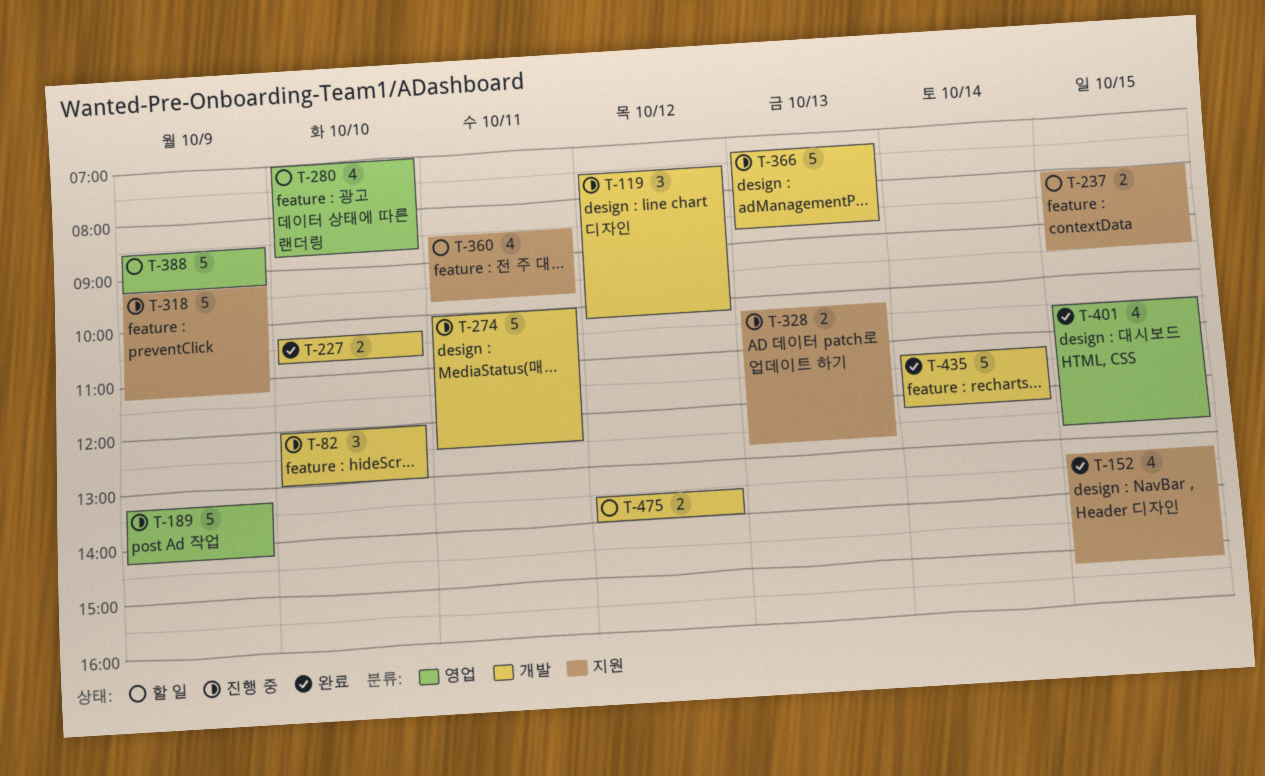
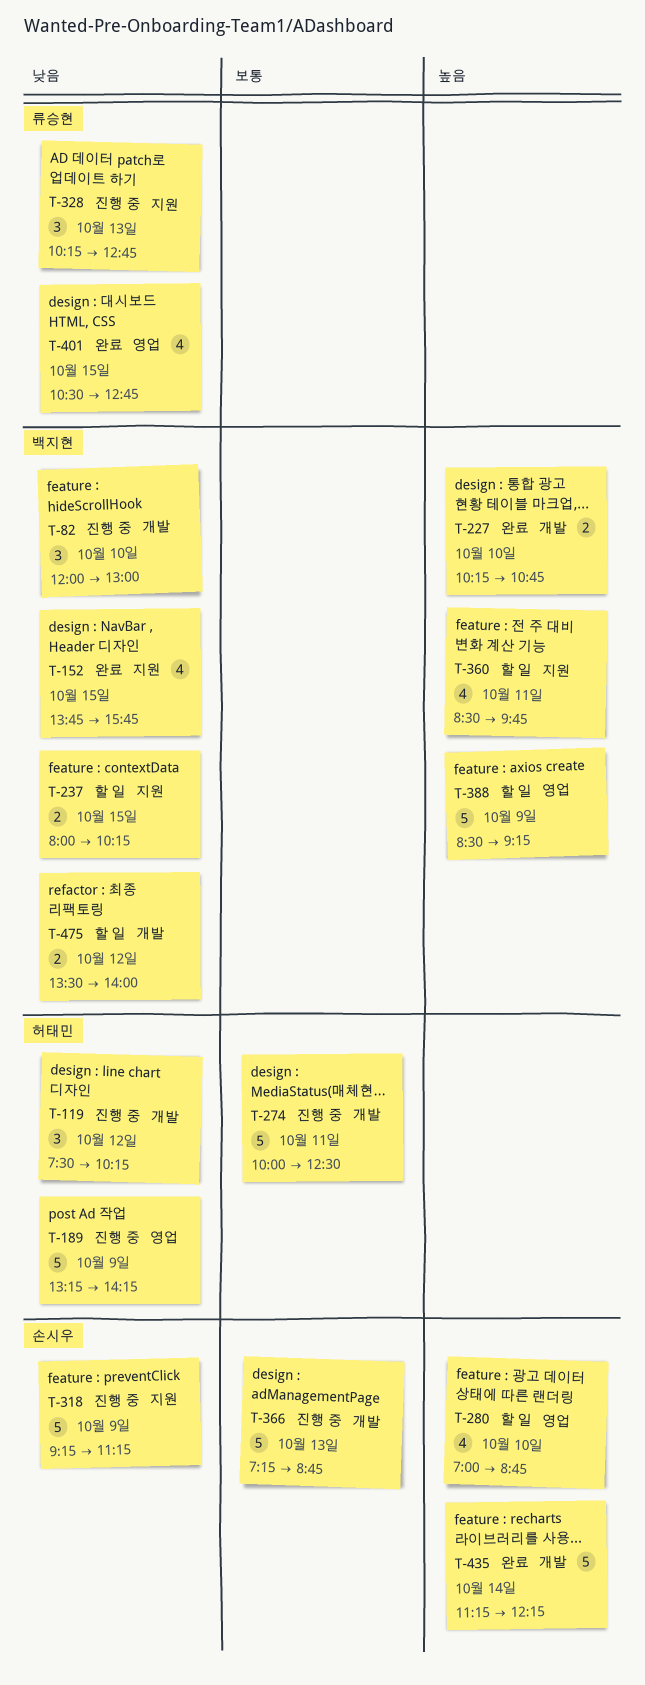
T-152, begins: 13:15 -> 13:45
T-152, ends: 15:15 -> 15:45
T-237, ends: 09:30 -> 10:15
T-328, estimate: 2 -> 3

